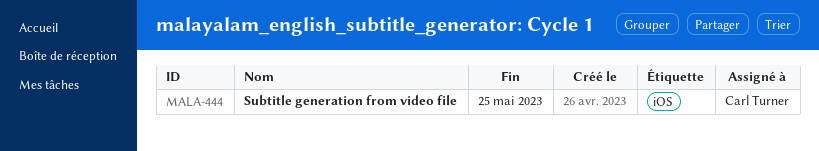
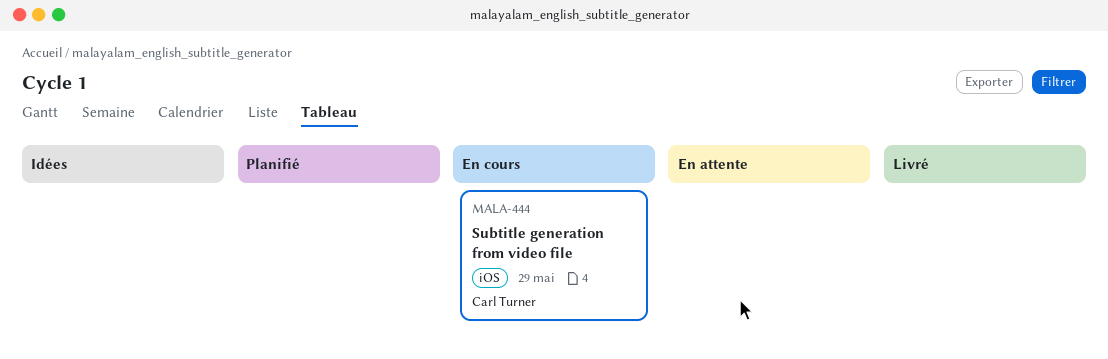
MALA-444, due: May 25 -> May 29

